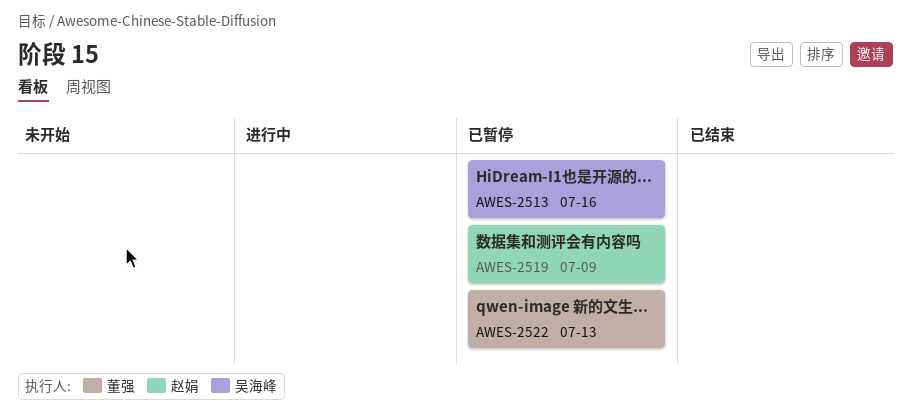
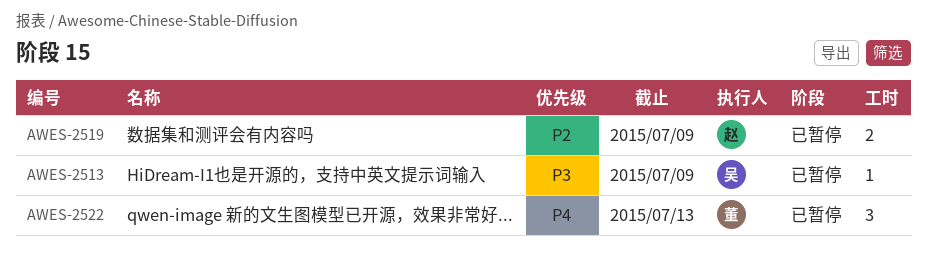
AWES-2513, due: Jul 16 -> Jul 9

